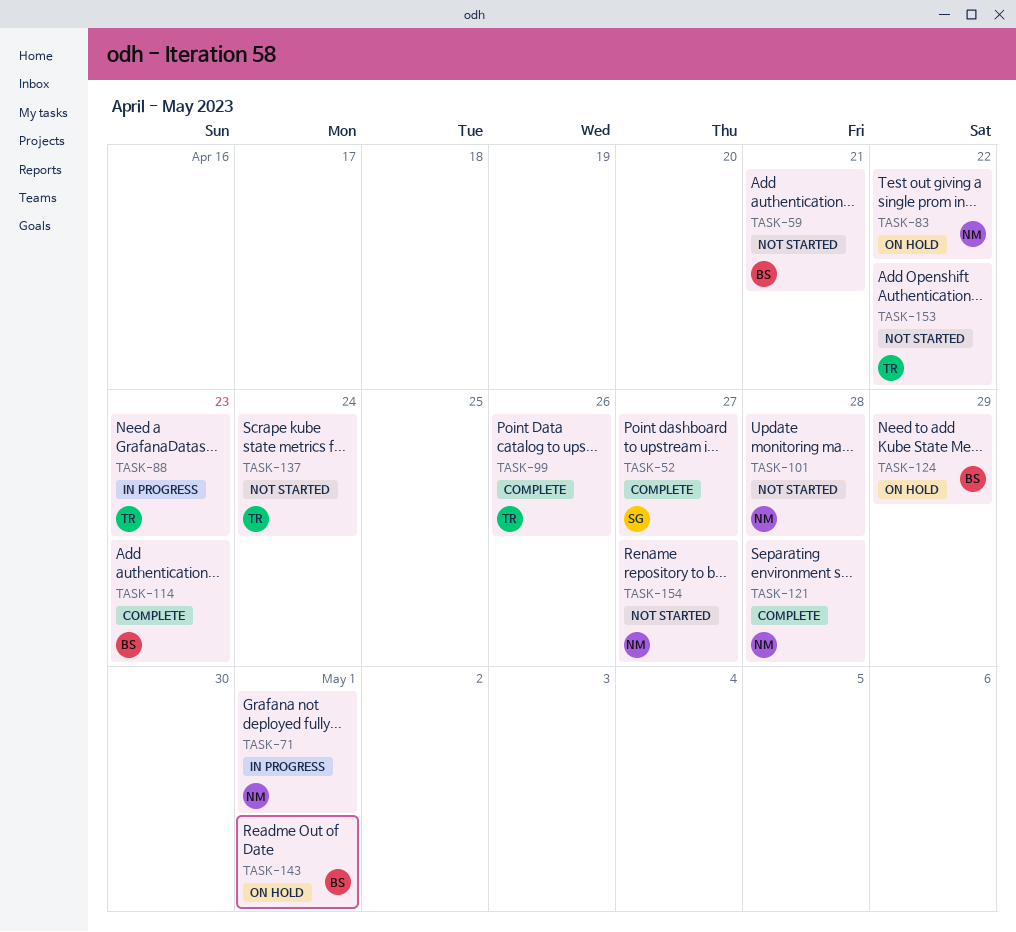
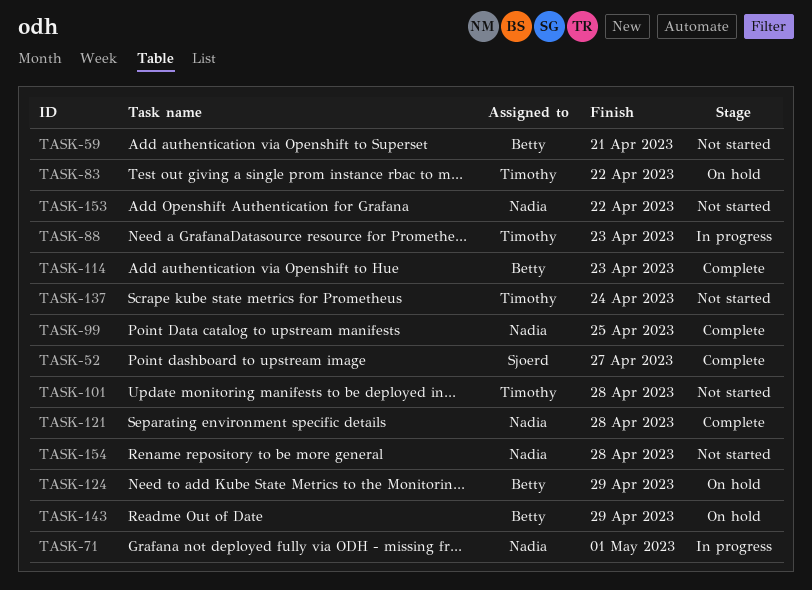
TASK-83, owner: Nadia -> Timothy
TASK-99, owner: Timothy -> Nadia
TASK-99, due: Apr 26 -> Apr 25
TASK-101, owner: Nadia -> Timothy
TASK-143, due: May 1 -> Apr 29
TASK-153, owner: Timothy -> Nadia
TASK-154, due: Apr 27 -> Apr 28

